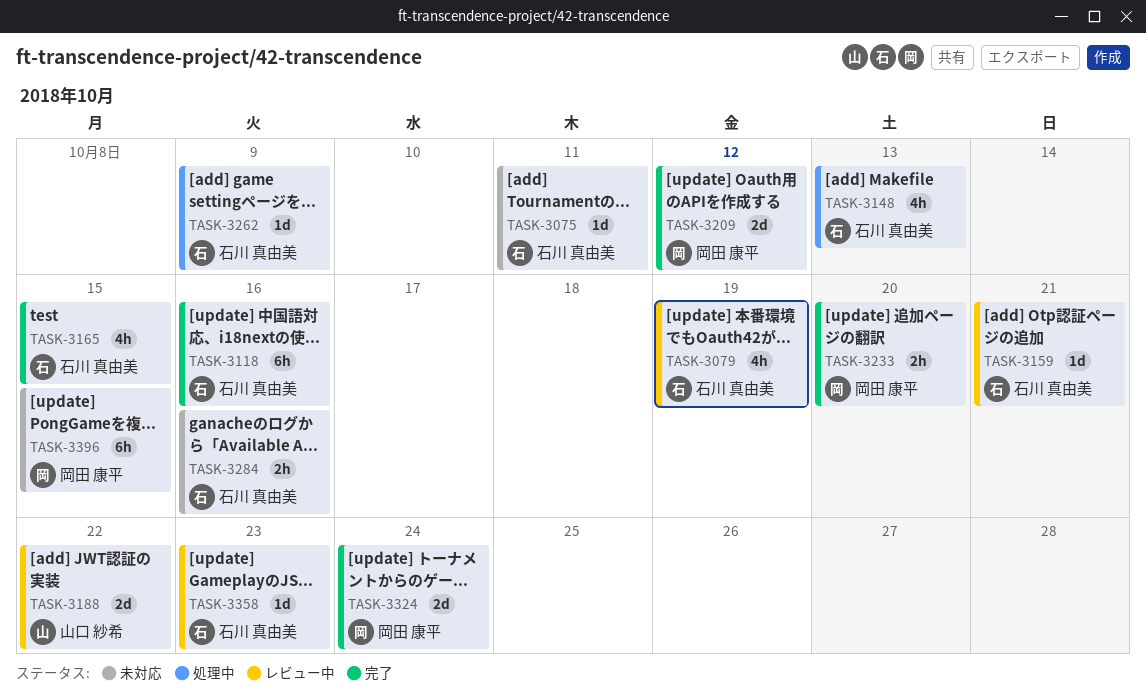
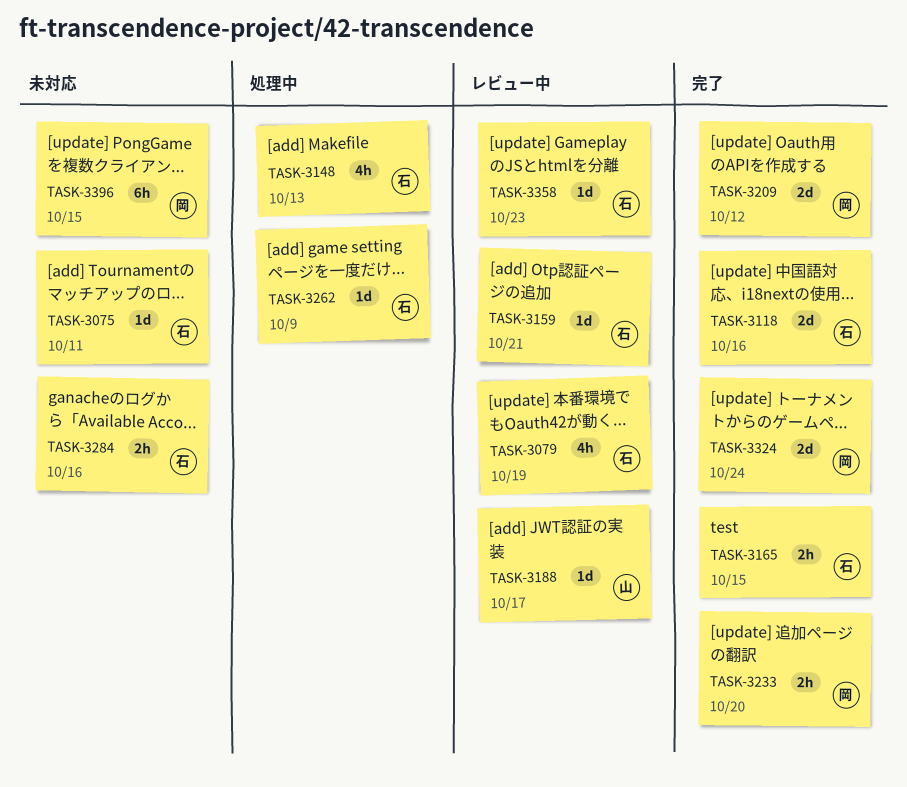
TASK-3118, estimate: 6h -> 2d
TASK-3165, estimate: 4h -> 2h
TASK-3188, estimate: 2d -> 1d
TASK-3188, due: Oct 22 -> Oct 17

